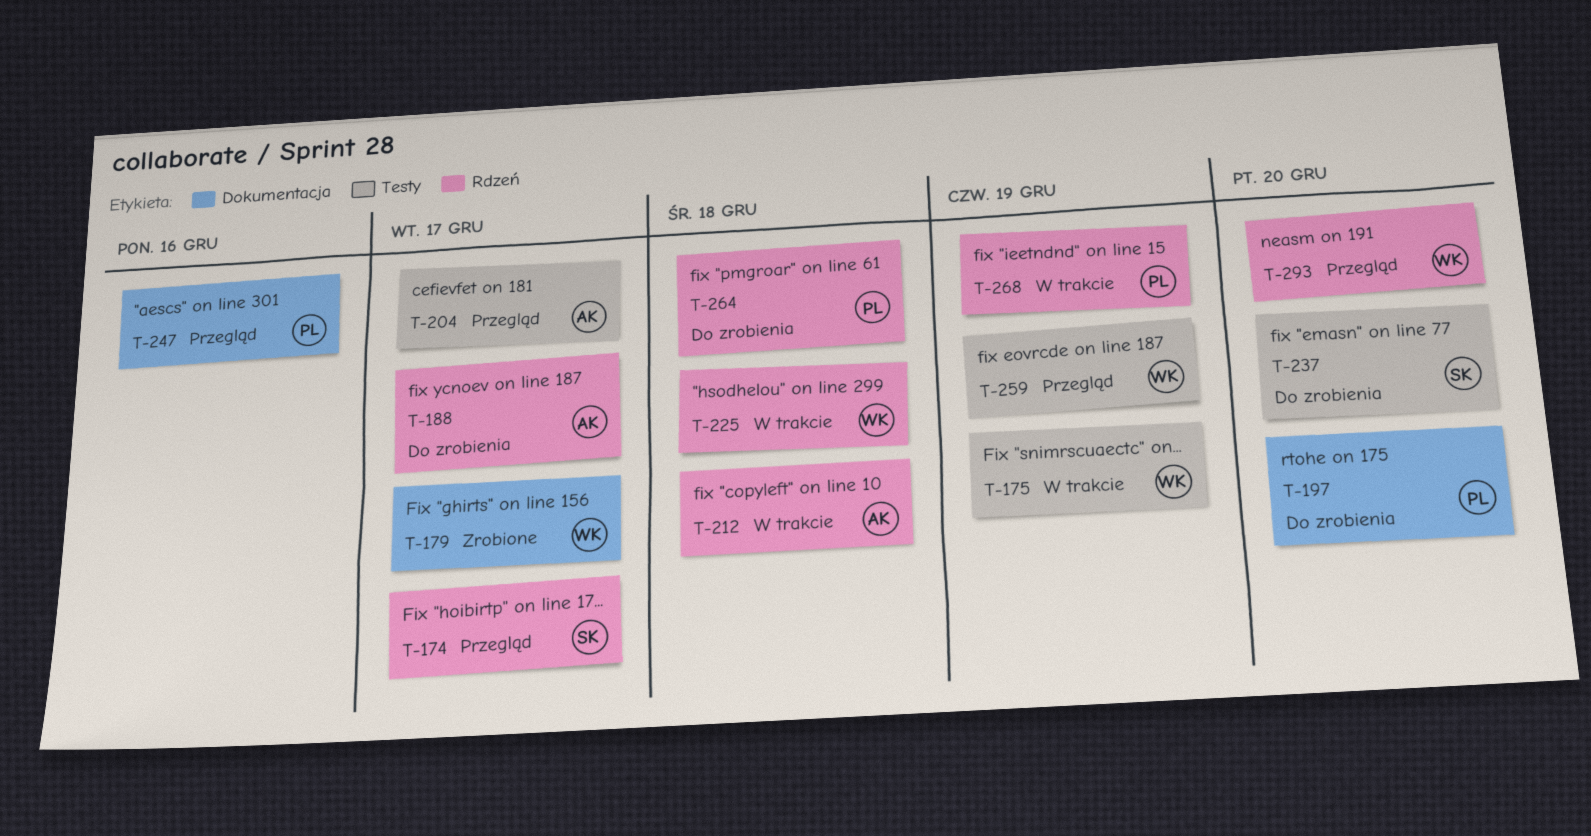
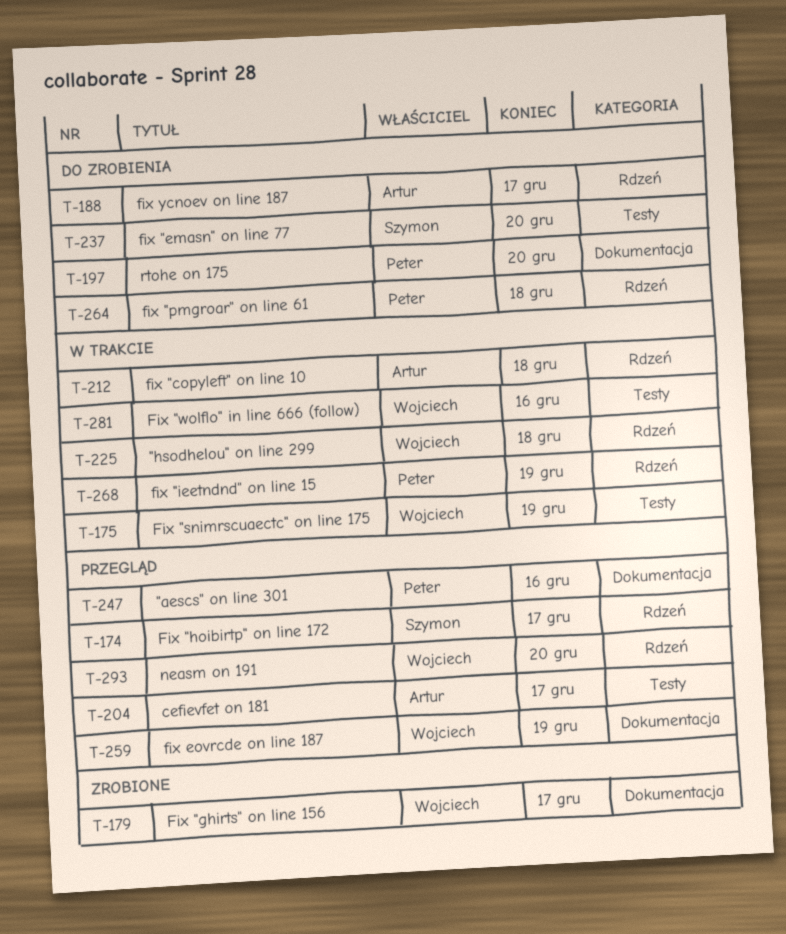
T-259, label: Testy -> Dokumentacja
T-281: none -> present

